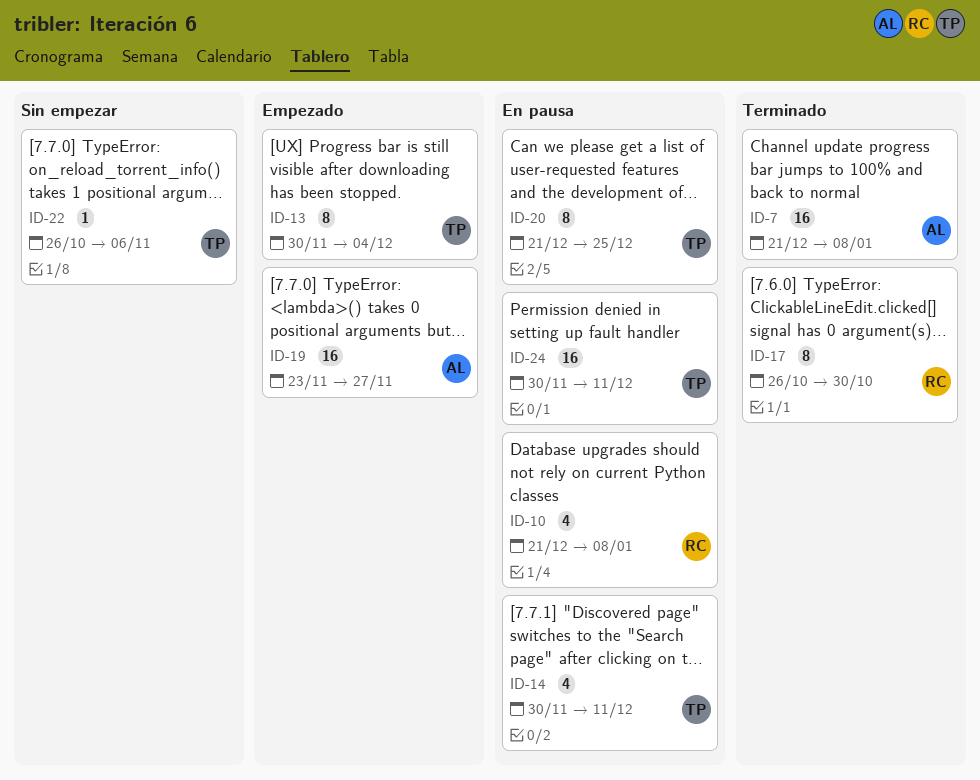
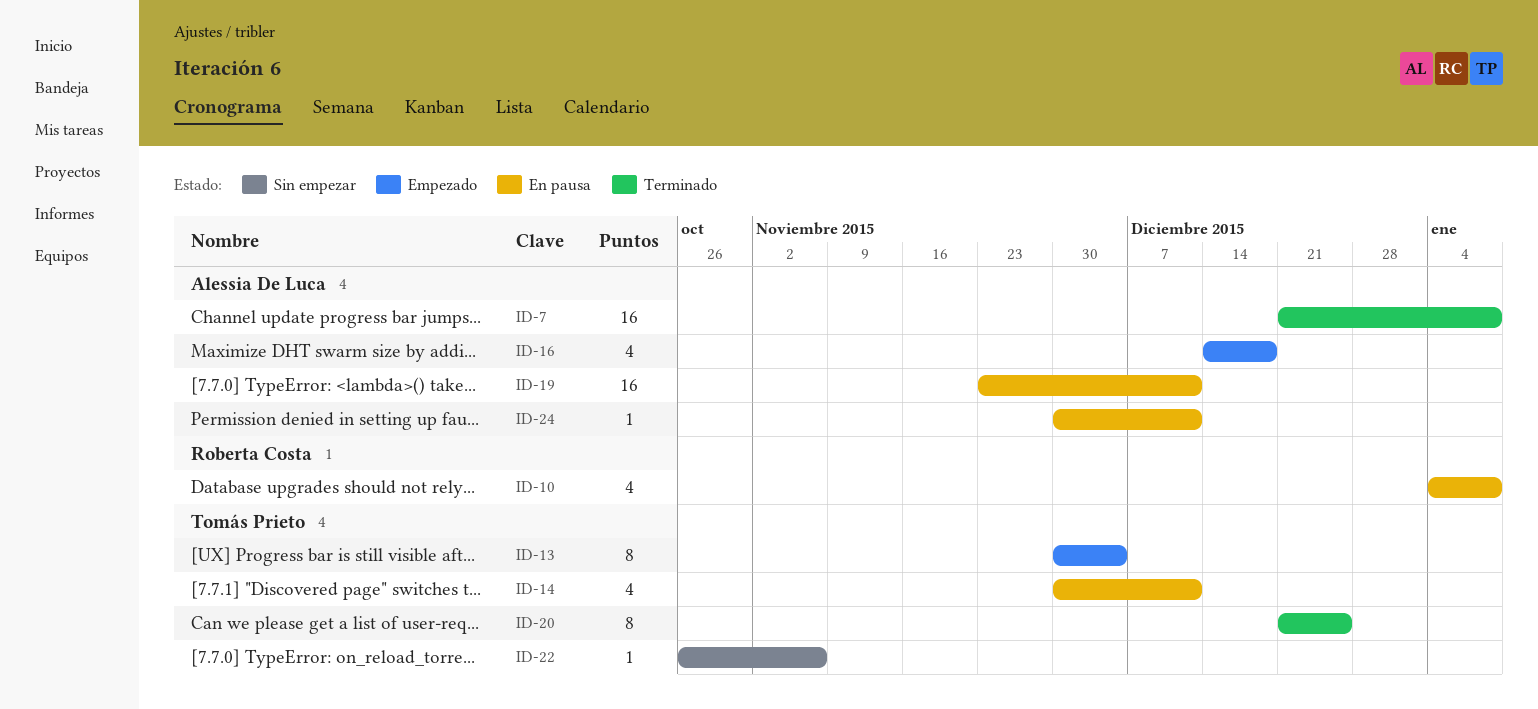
ID-10, start: Dec 21 -> Jan 4
ID-16: none -> present
ID-17: present -> none
ID-19, status: Empezado -> En pausa
ID-19, due: Nov 27 -> Dec 11
ID-20, status: En pausa -> Terminado
ID-24, owner: Tomás Prieto -> Alessia De Luca
ID-24, estimate: 16 -> 1

